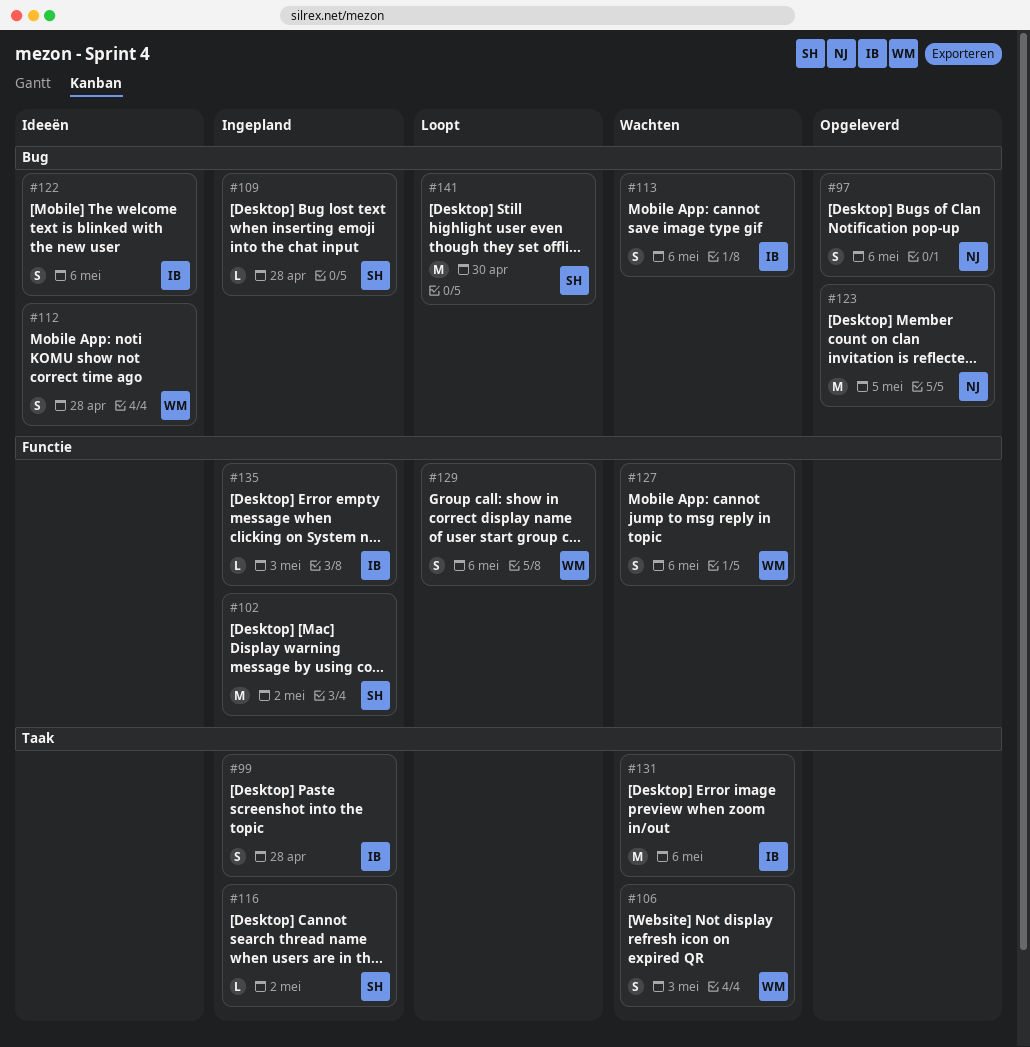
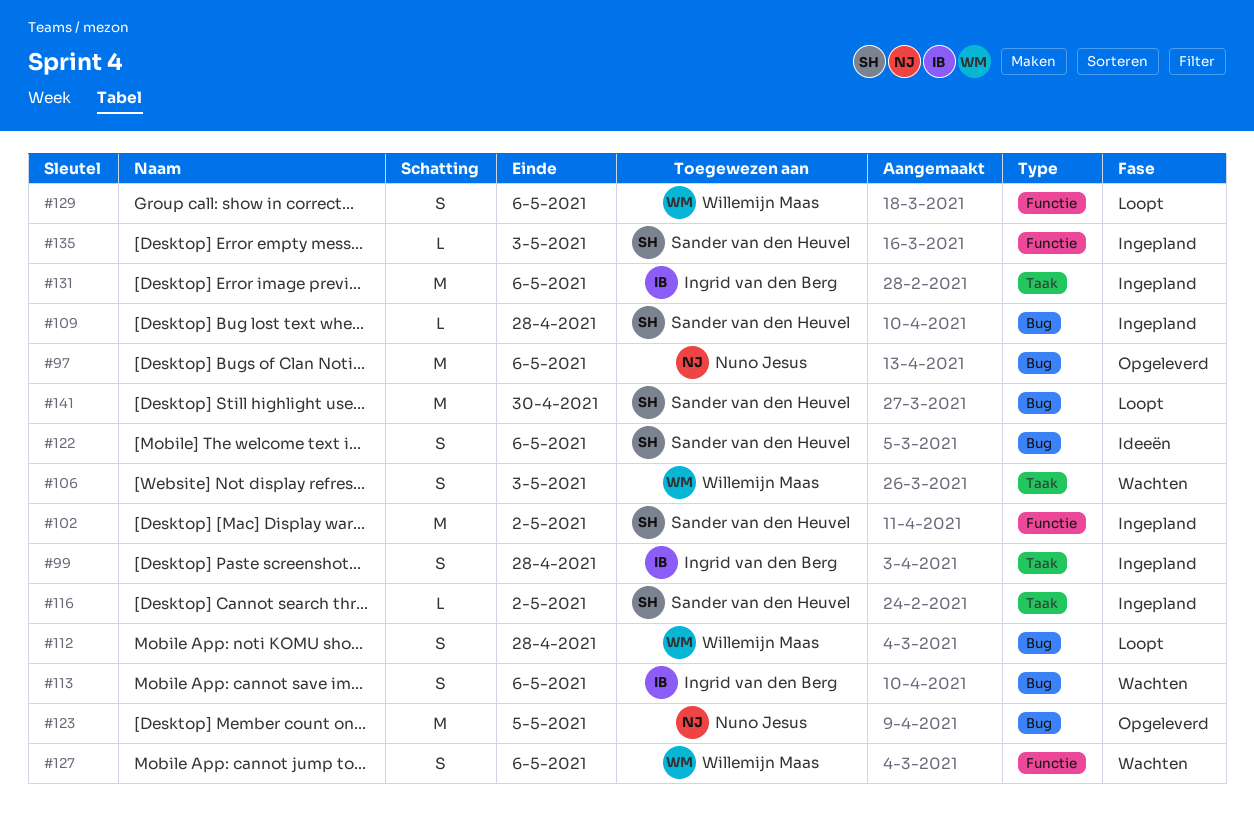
#97, estimate: S -> M
#112, status: Ideeën -> Loopt
#122, owner: Ingrid van den Berg -> Sander van den Heuvel
#131, status: Wachten -> Ingepland
#135, owner: Ingrid van den Berg -> Sander van den Heuvel

